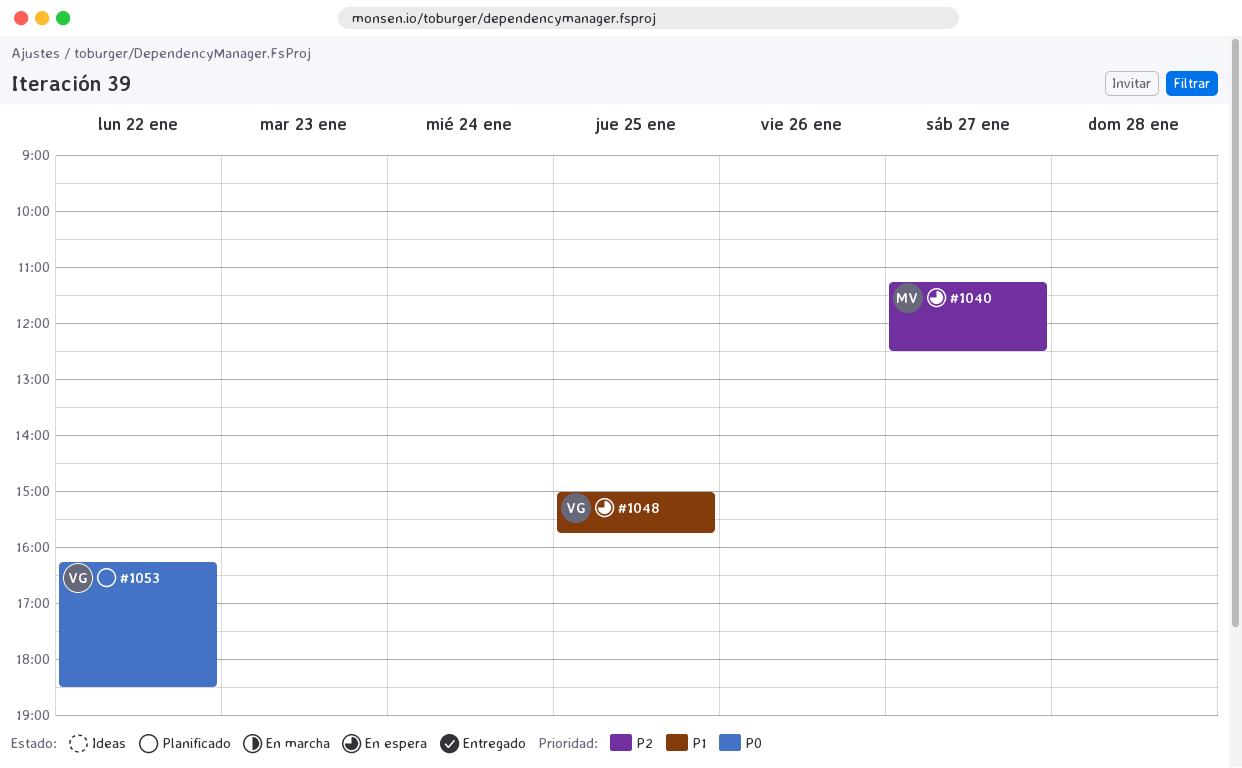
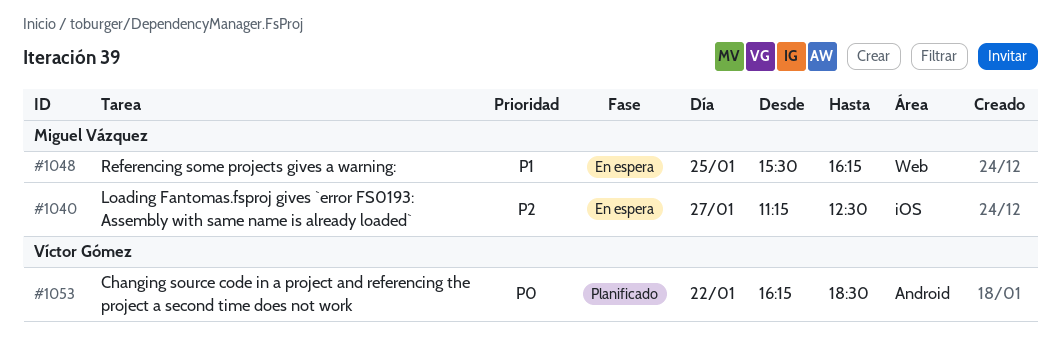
#1048, owner: Víctor Gómez -> Miguel Vázquez
#1048, begins: 15:00 -> 15:30
#1048, ends: 15:45 -> 16:15

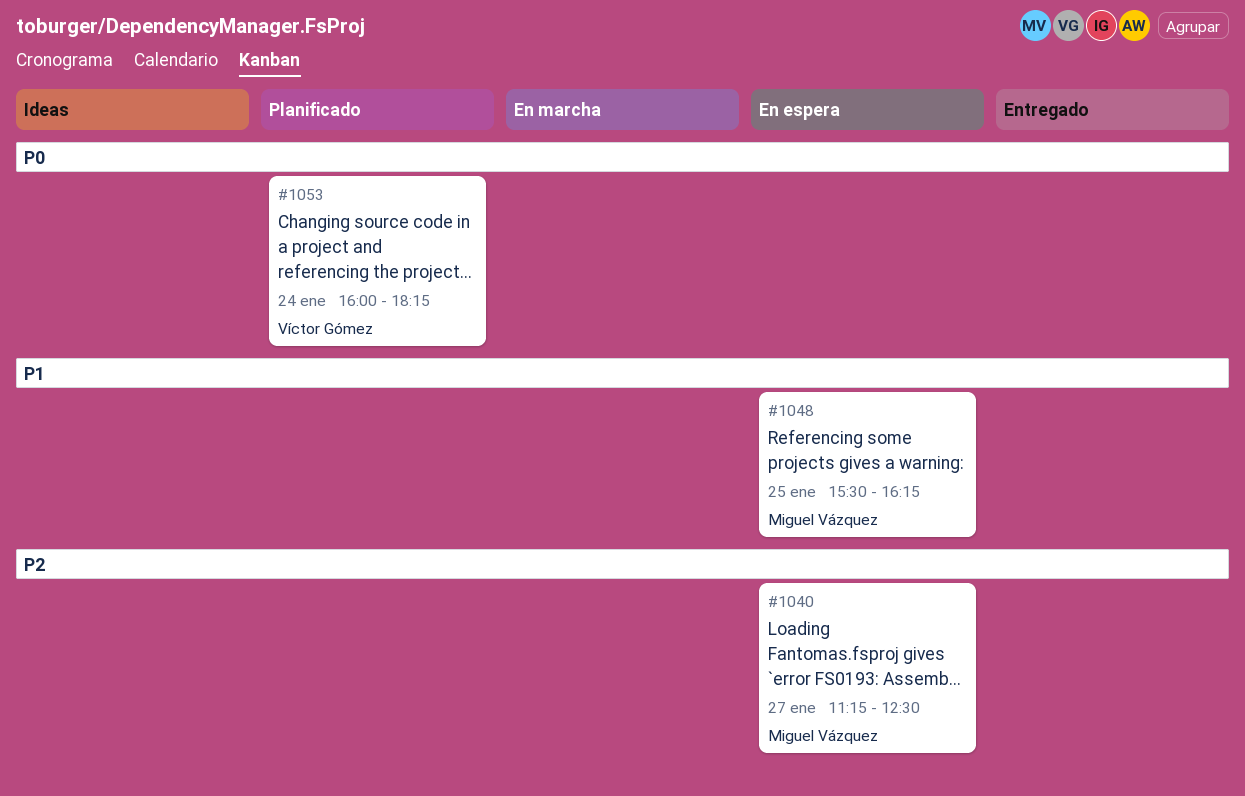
#1053, day: Jan 22 -> Jan 24
#1053, begins: 16:15 -> 16:00
#1053, ends: 18:30 -> 18:15

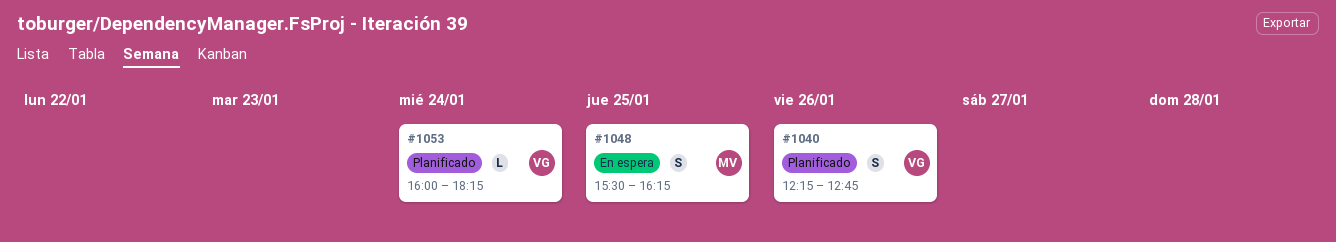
#1040, status: En espera -> Planificado
#1040, owner: Miguel Vázquez -> Víctor Gómez
#1040, day: Jan 27 -> Jan 26
#1040, begins: 11:15 -> 12:15
#1040, ends: 12:30 -> 12:45

